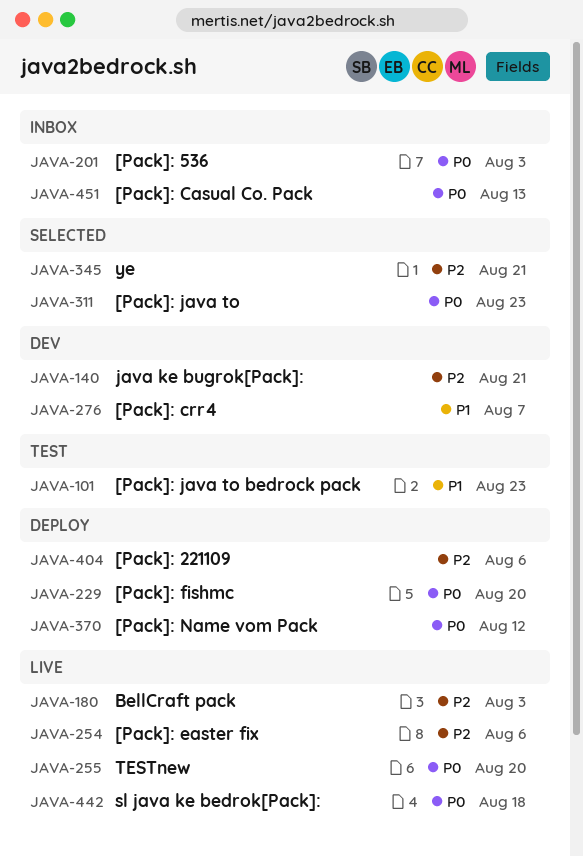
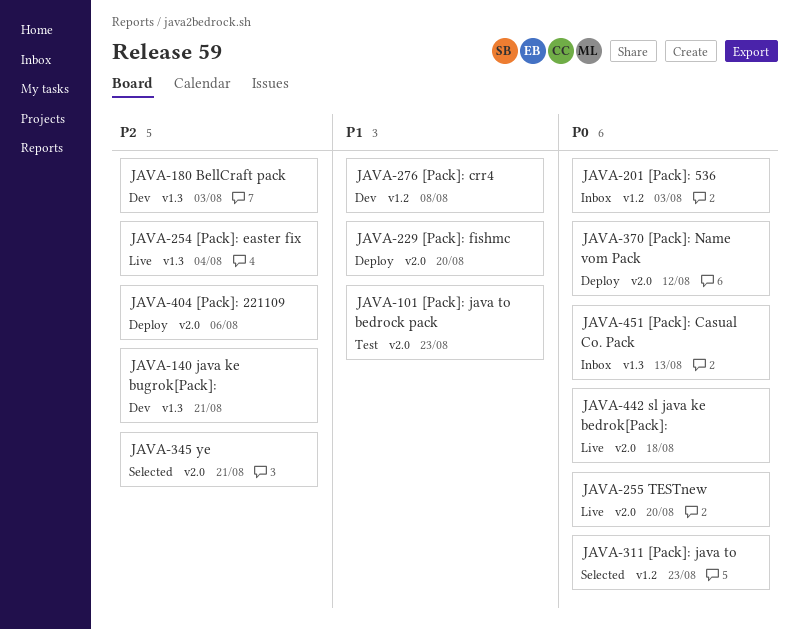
JAVA-180, status: Live -> Dev
JAVA-229, priority: P0 -> P1
JAVA-254, due: Aug 6 -> Aug 4
JAVA-276, due: Aug 7 -> Aug 8

